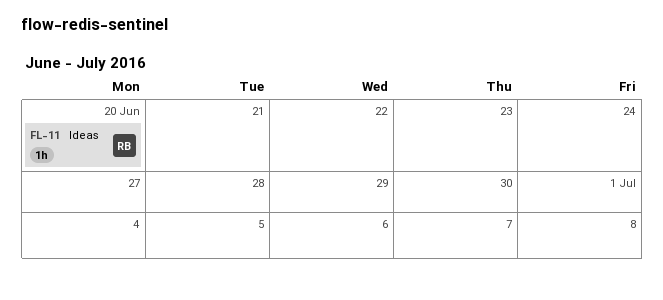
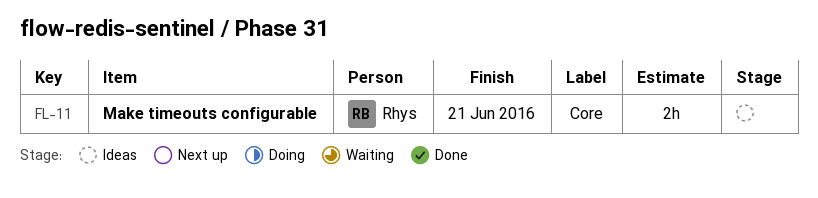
FL-11, estimate: 1h -> 2h
FL-11, due: Jun 20 -> Jun 21

